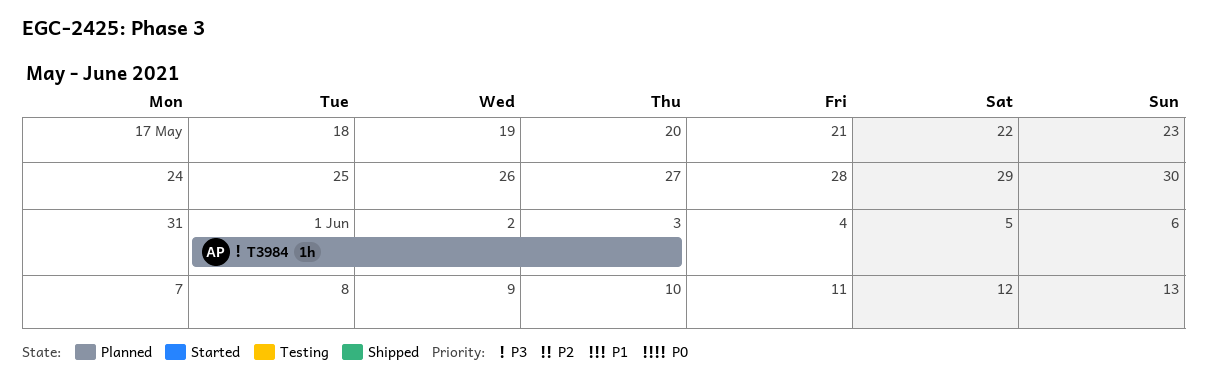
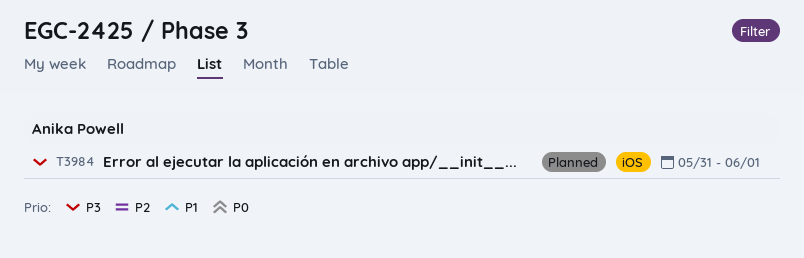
T3984, start: Jun 1 -> May 31
T3984, due: Jun 3 -> Jun 1

